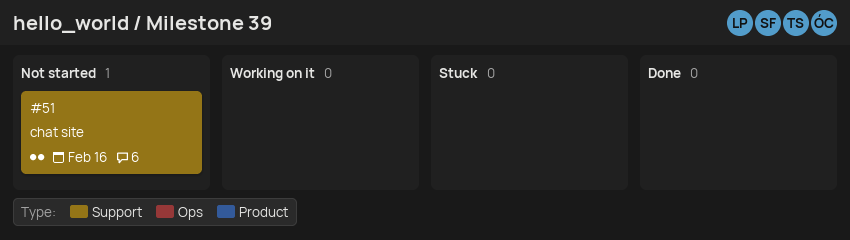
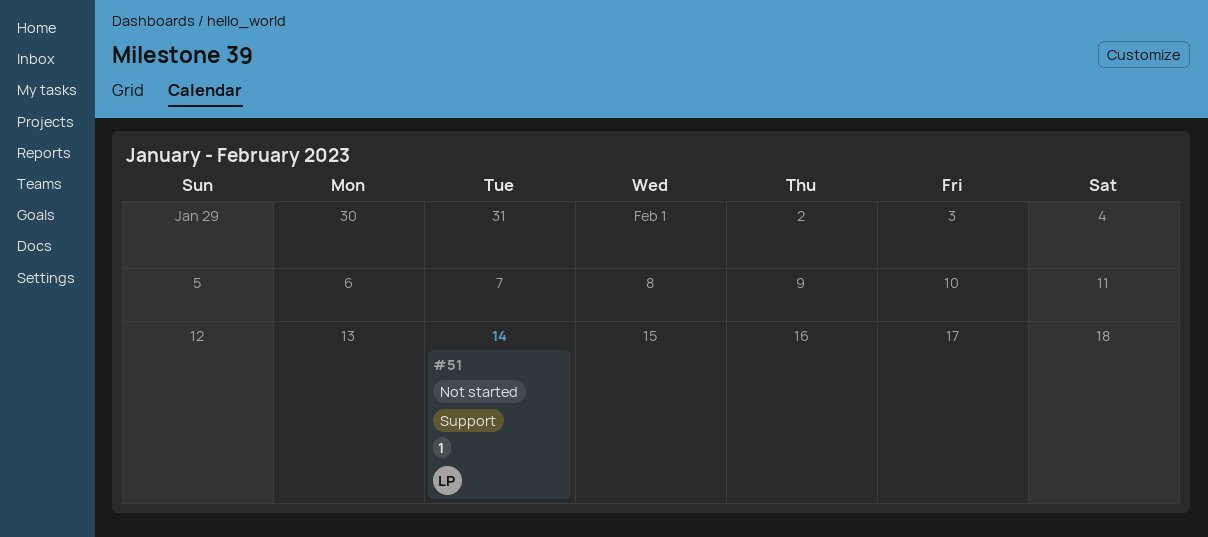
#51, estimate: 2 -> 1
#51, due: Feb 16 -> Feb 14

